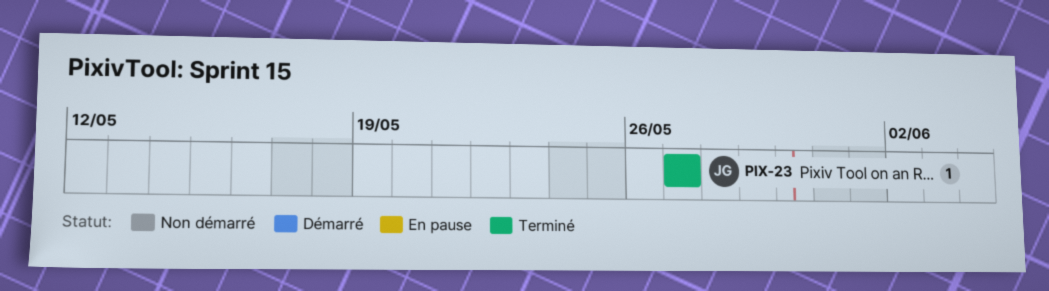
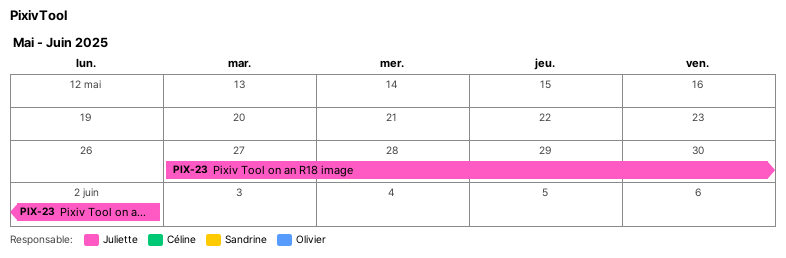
PIX-23, due: May 27 -> Jun 2

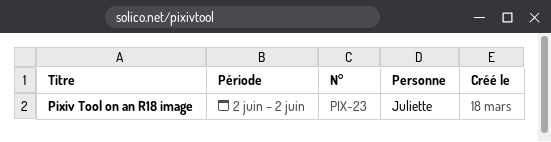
PIX-23, start: May 27 -> Jun 2

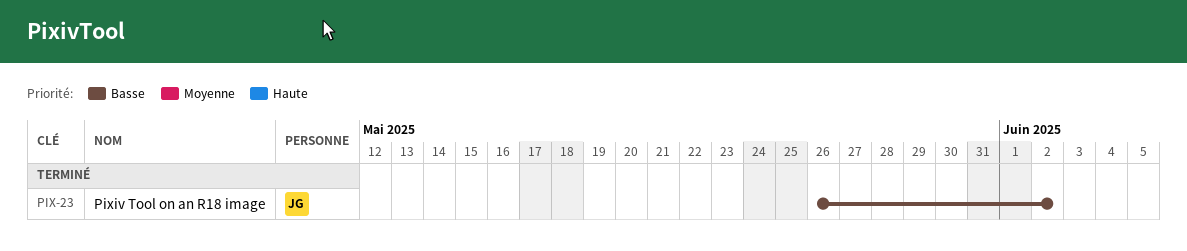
PIX-23, start: Jun 2 -> May 26

